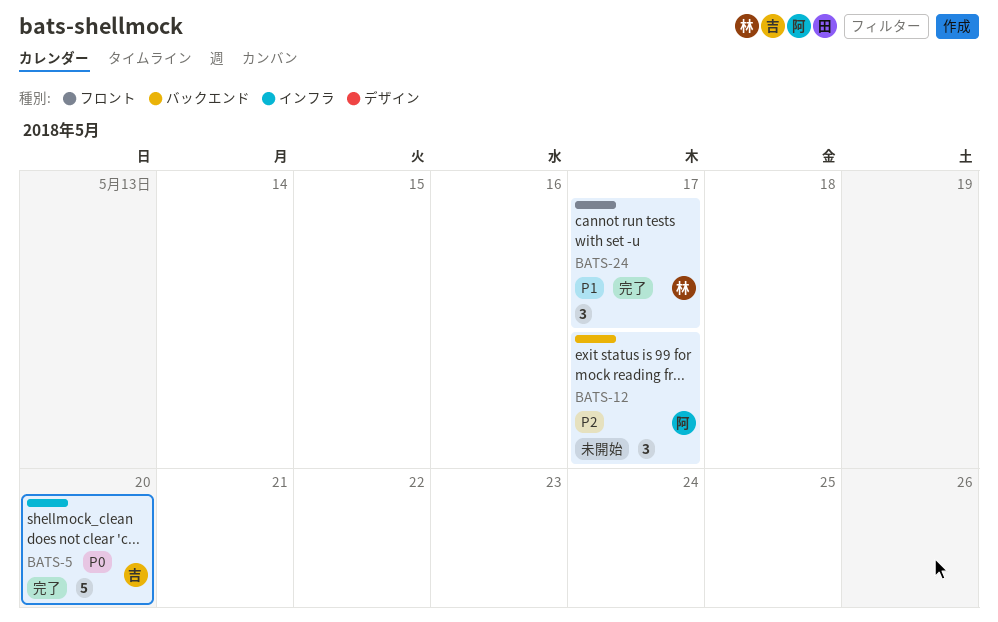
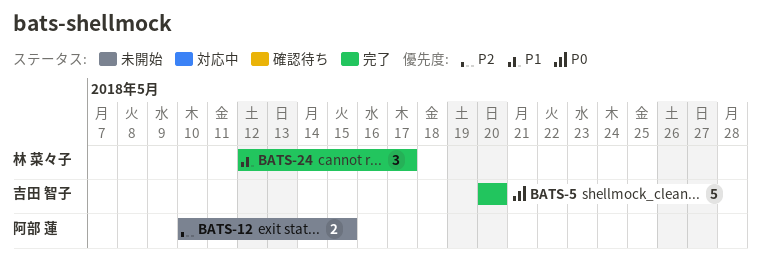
BATS-12, estimate: 3 -> 2
BATS-12, due: May 17 -> May 15

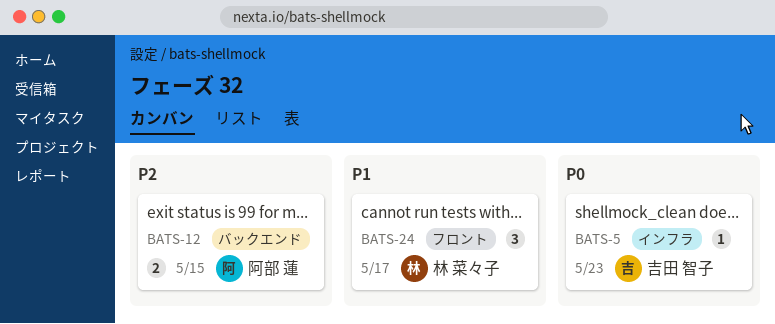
BATS-5, estimate: 5 -> 1
BATS-5, due: May 20 -> May 23

